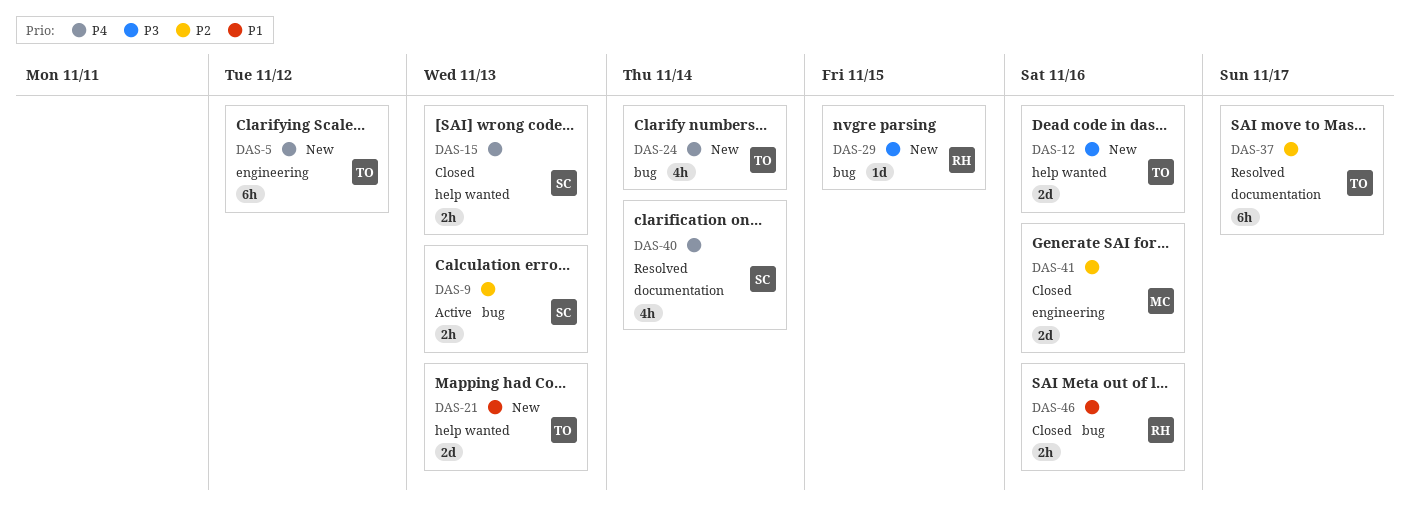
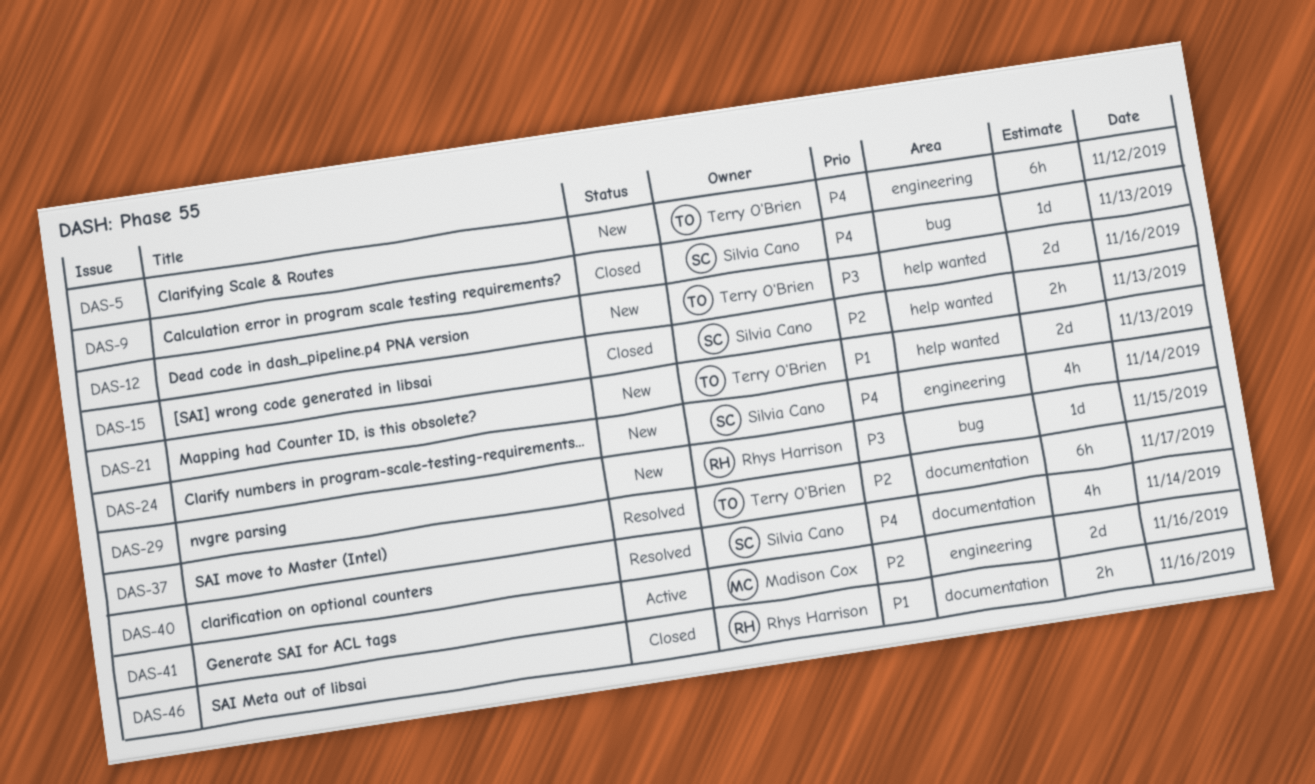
DAS-9, status: Active -> Closed
DAS-9, priority: P2 -> P4
DAS-9, estimate: 2h -> 1d
DAS-15, priority: P4 -> P2
DAS-24, owner: Terry O'Brien -> Silvia Cano
DAS-24, label: bug -> engineering
DAS-41, status: Closed -> Active
DAS-46, label: bug -> documentation

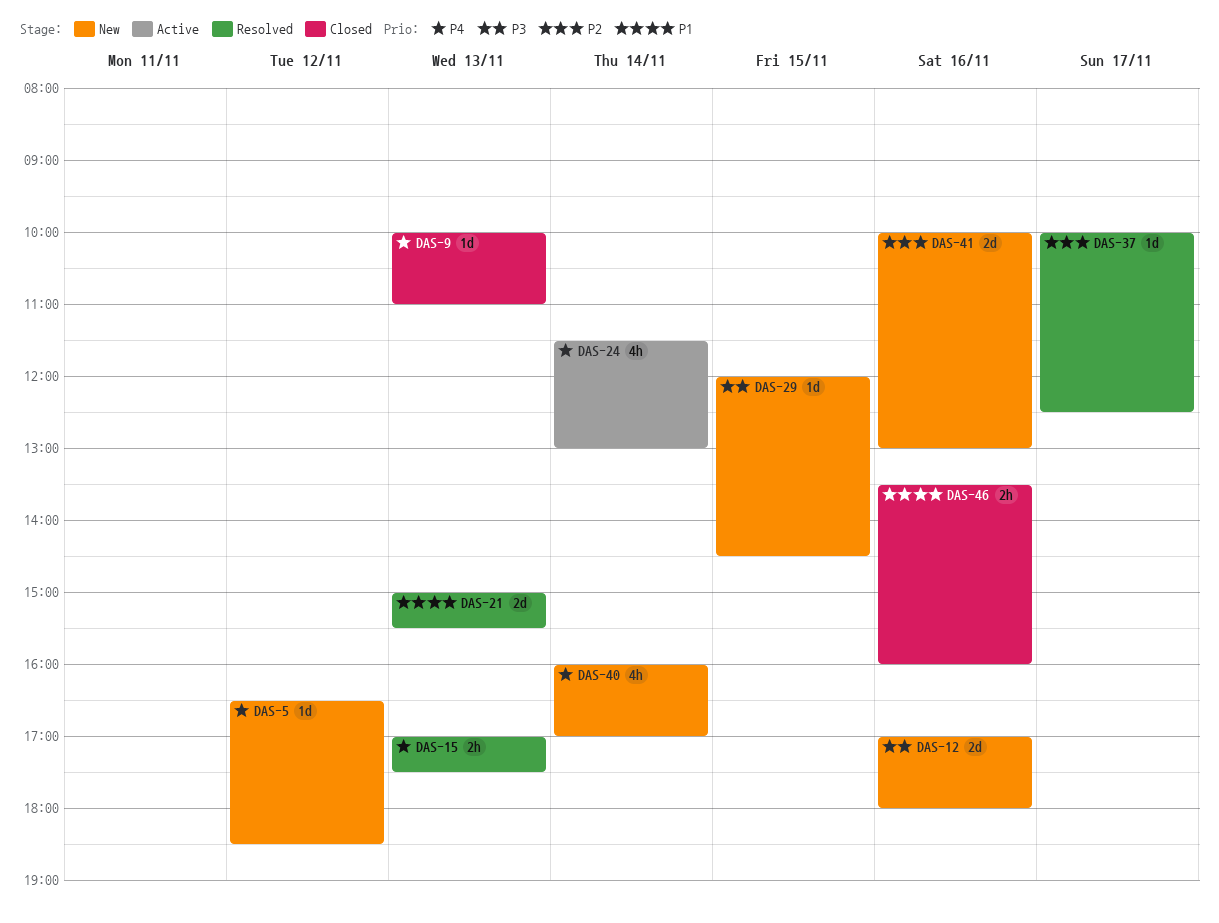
DAS-5, estimate: 6h -> 1d
DAS-15, status: Closed -> Resolved
DAS-15, priority: P2 -> P4
DAS-21, status: New -> Resolved
DAS-24, status: New -> Active
DAS-37, estimate: 6h -> 1d
DAS-40, status: Resolved -> New
DAS-41, status: Active -> New

